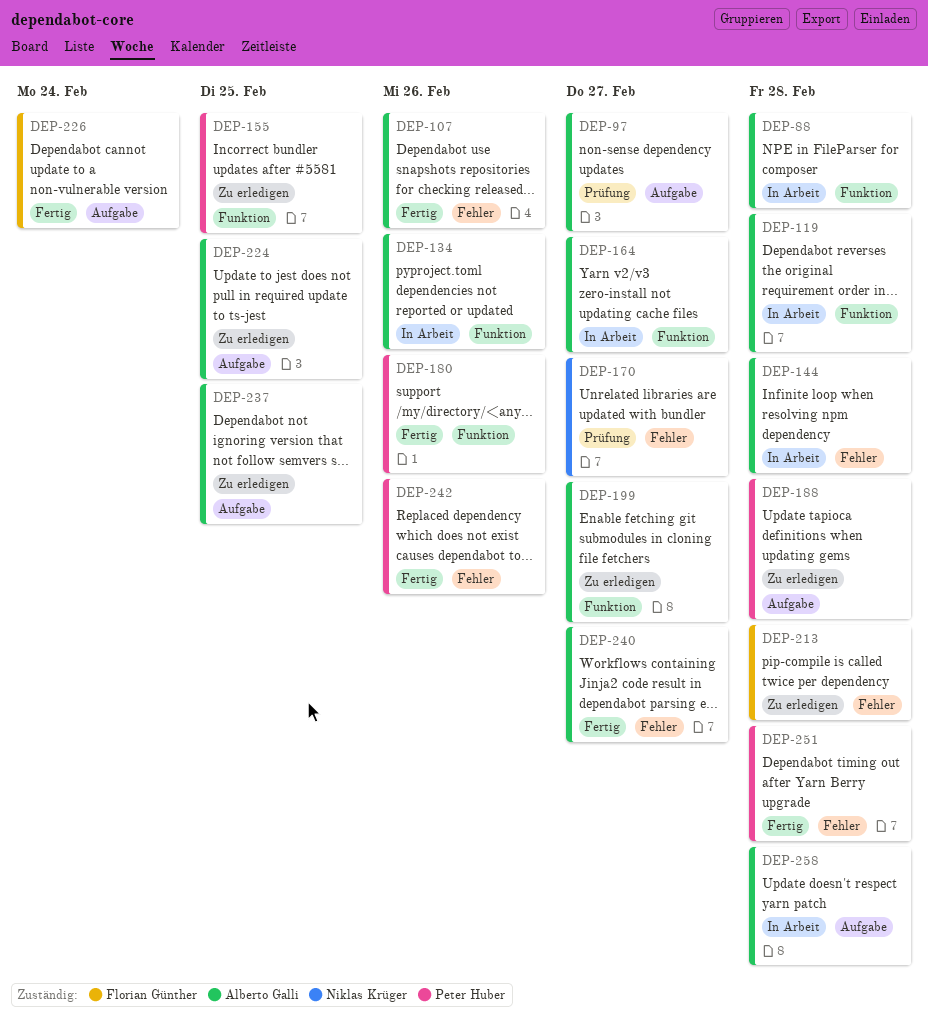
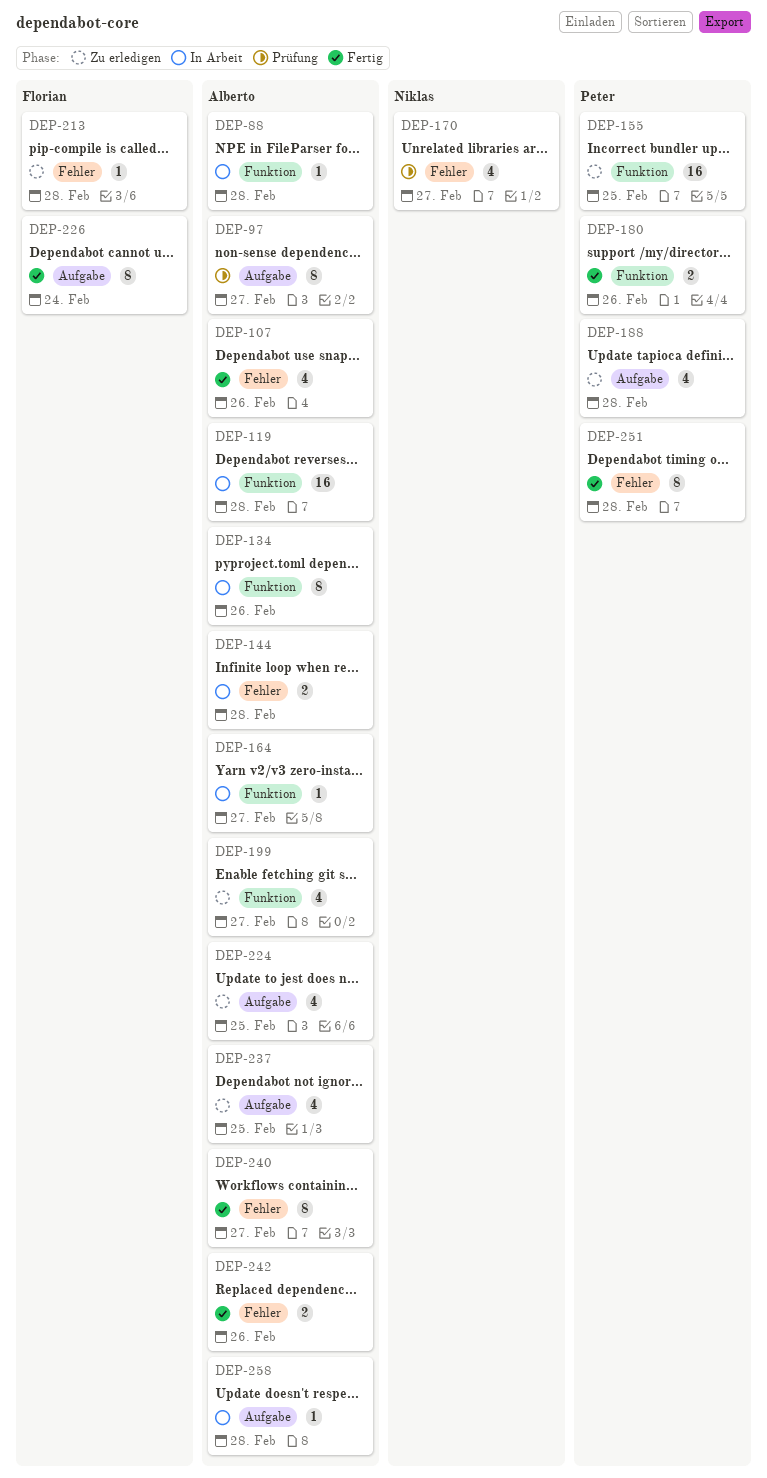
DEP-242, owner: Peter Huber -> Alberto Galli

